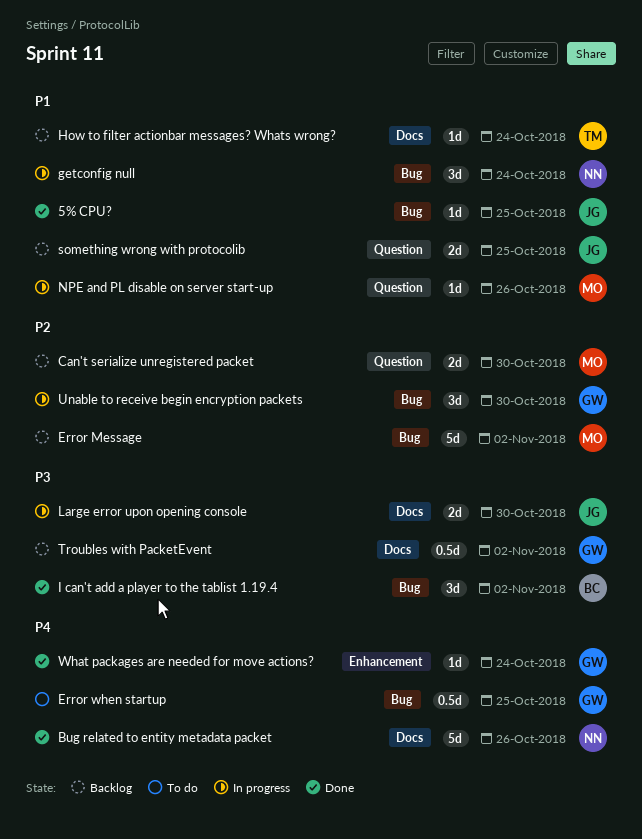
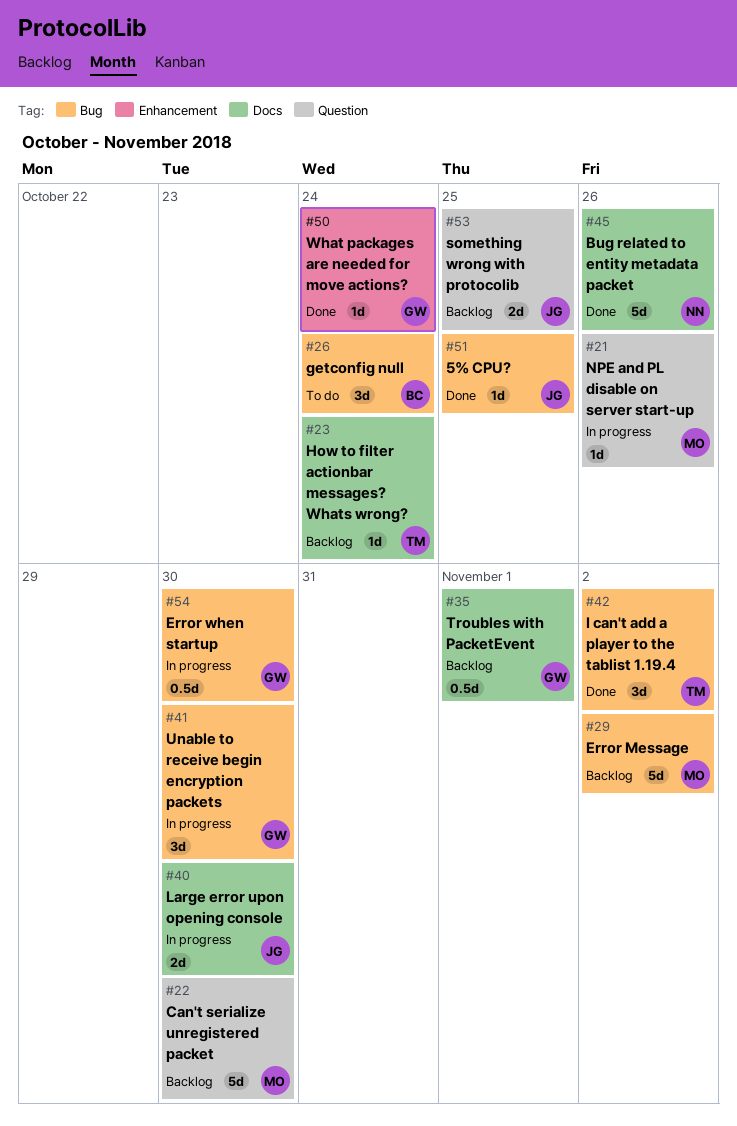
Can't serialize unregistered packet, estimate: 2d -> 5d
Error when startup, status: To do -> In progress
Error when startup, due: Oct 25 -> Oct 30
getconfig null, status: In progress -> To do
getconfig null, owner: NN -> BC
I can't add a player to the tablist 1.19.4, owner: BC -> TM
Troubles with PacketEvent, due: Nov 2 -> Nov 1

